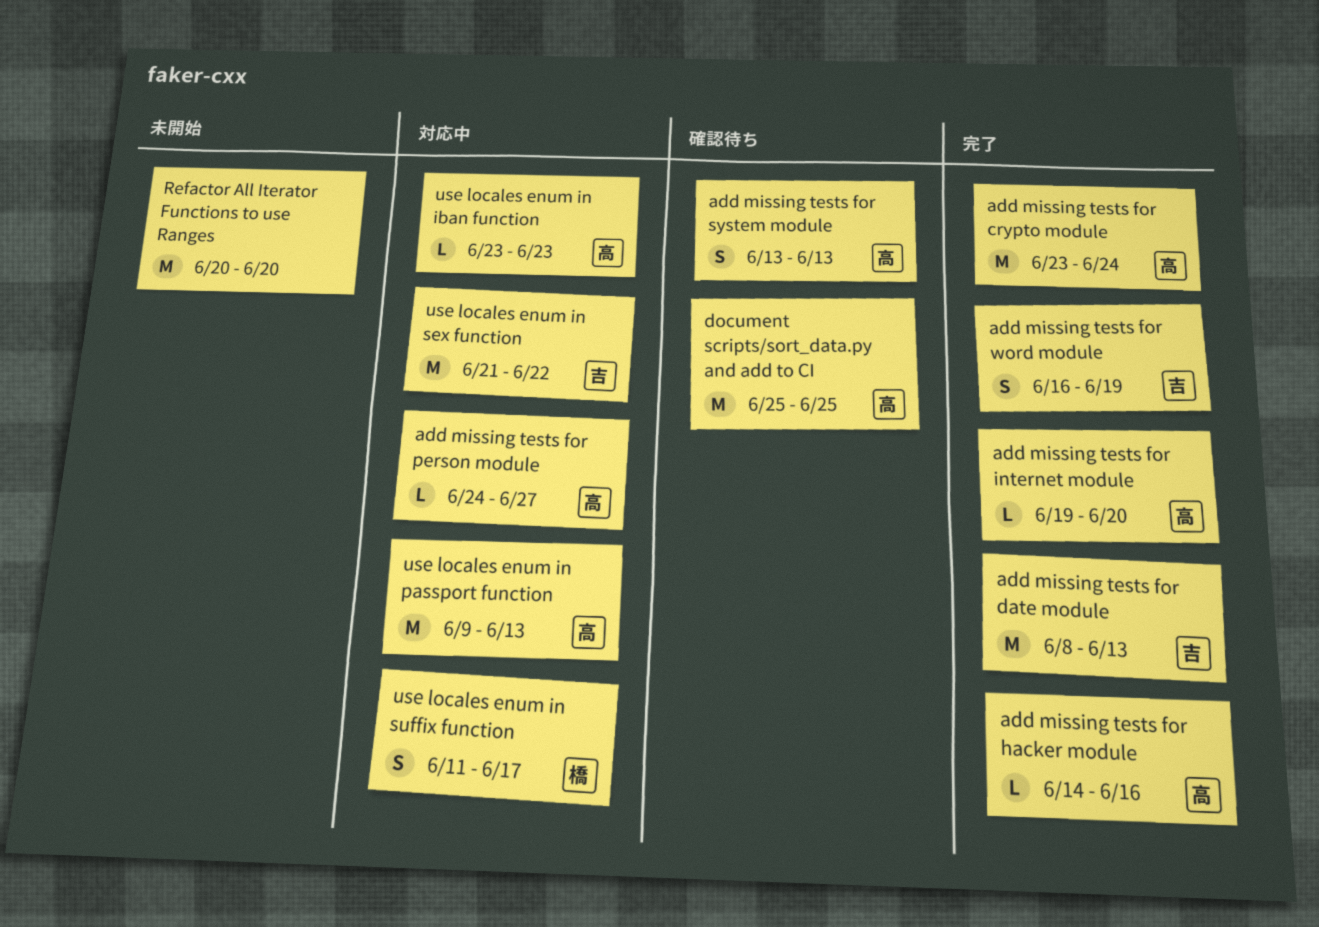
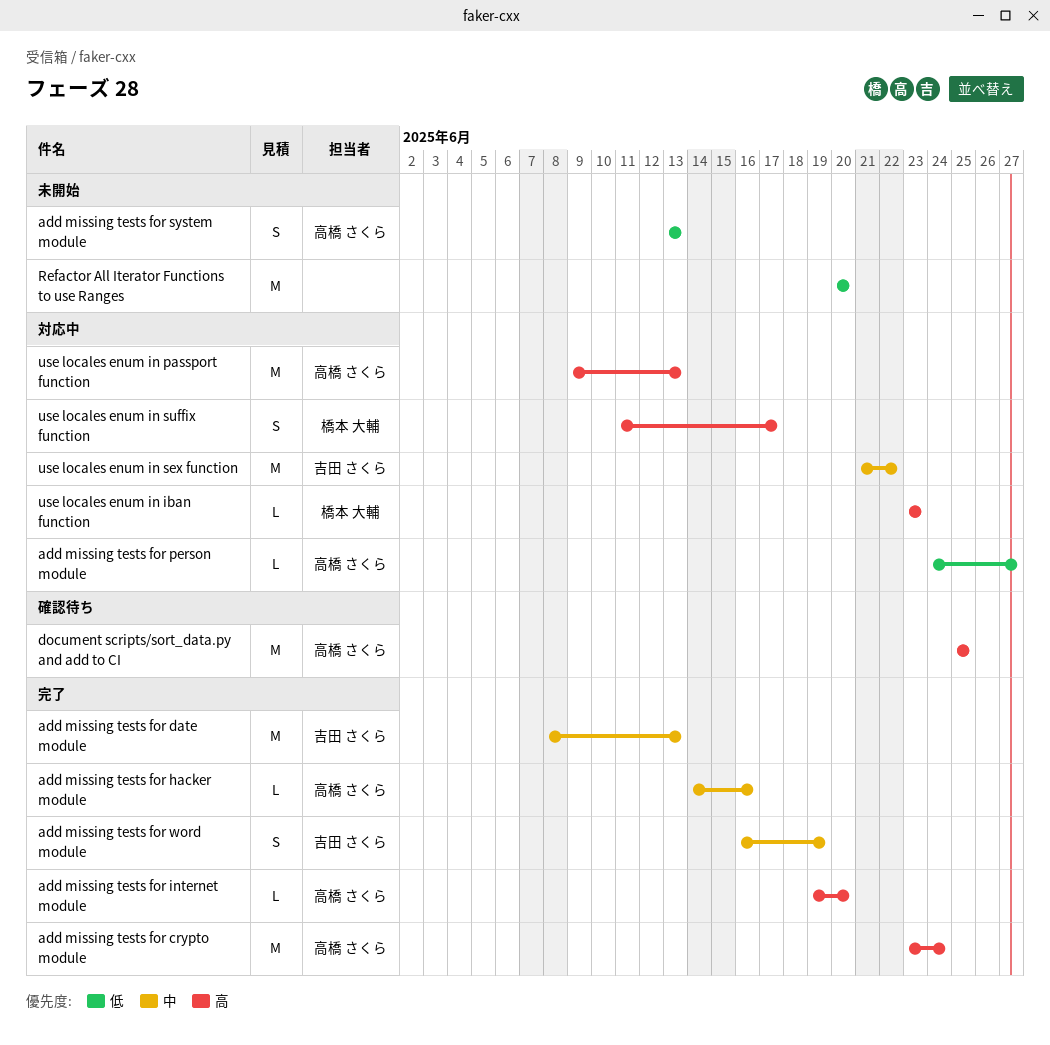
add missing tests for system module, status: 確認待ち -> 未開始
use locales enum in iban function, owner: 高橋 さくら -> 橋本 大輔

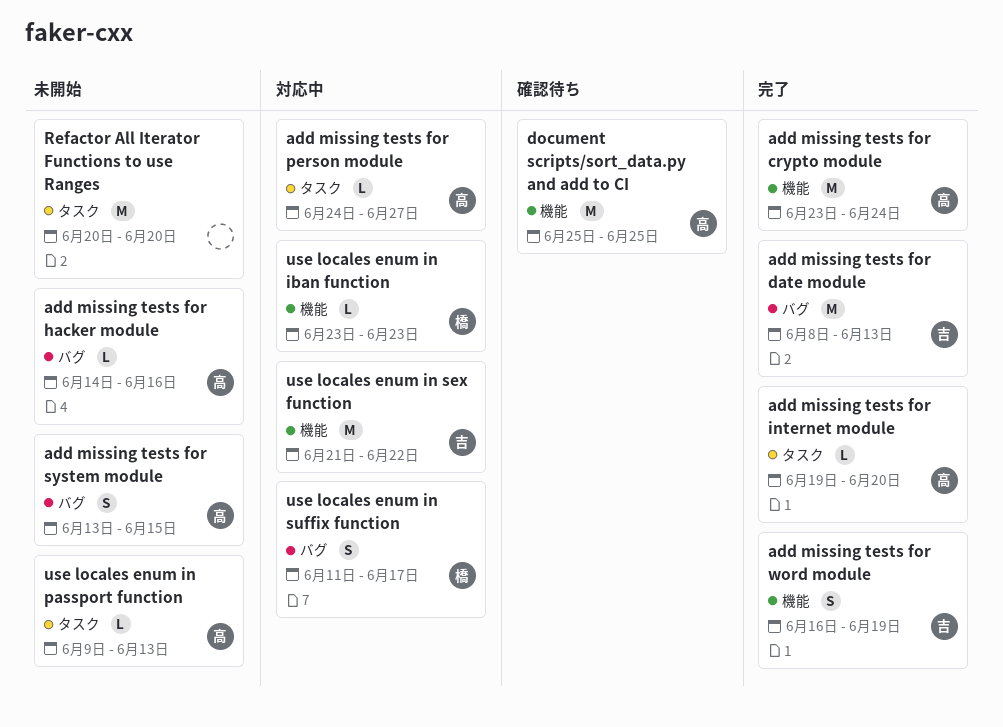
add missing tests for hacker module, status: 完了 -> 未開始
add missing tests for system module, due: Jun 13 -> Jun 15
use locales enum in passport function, status: 対応中 -> 未開始
use locales enum in passport function, estimate: M -> L

